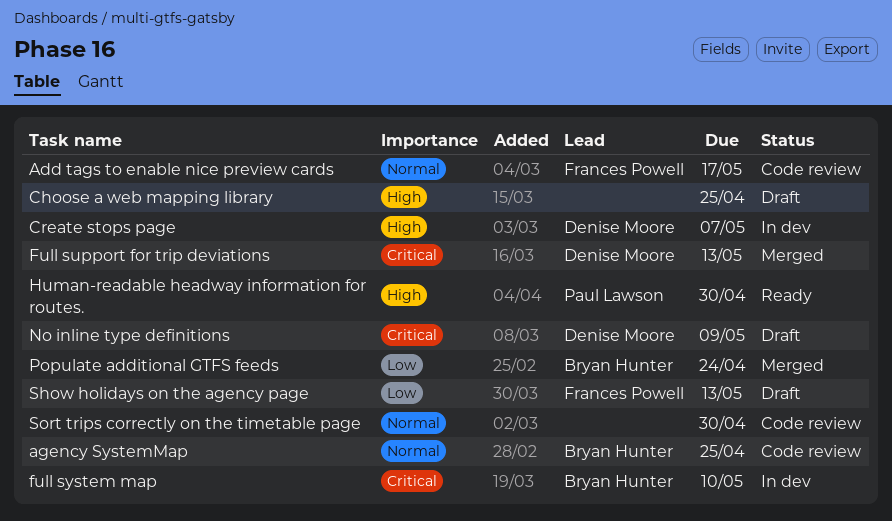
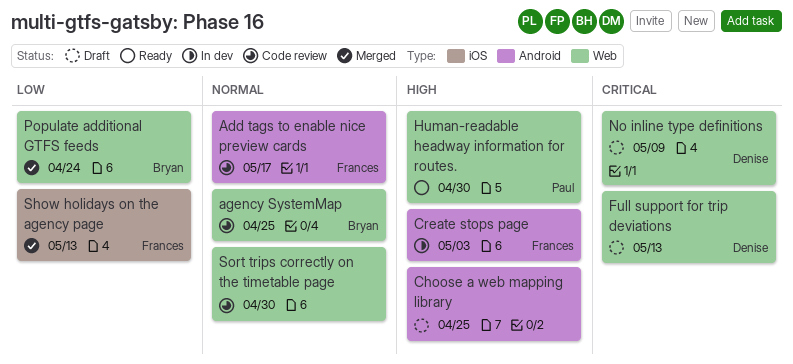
Create stops page, owner: Denise Moore -> Frances Powell
Create stops page, due: May 7 -> May 3
Full support for trip deviations, status: Merged -> Draft
full system map: present -> none
Show holidays on the agency page, status: Draft -> Merged

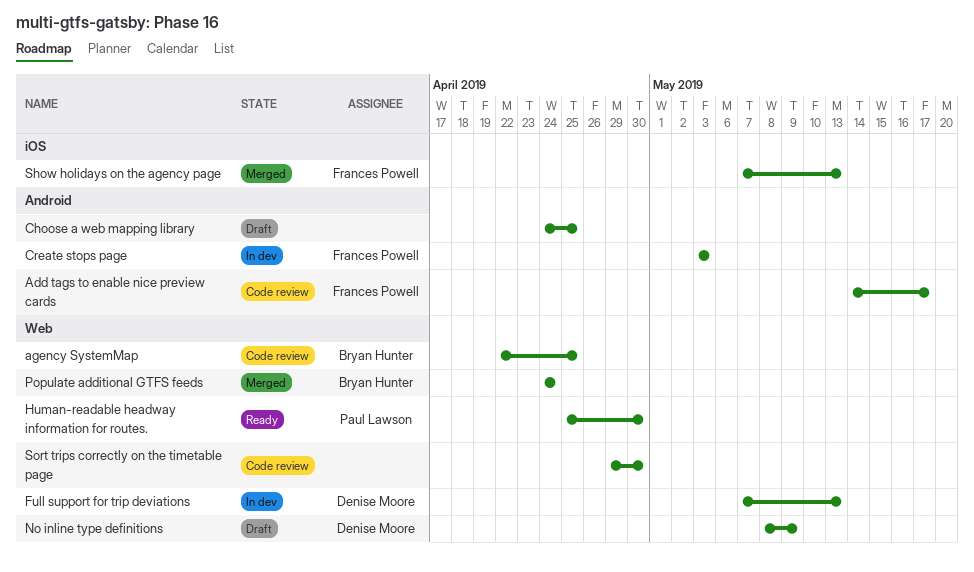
Full support for trip deviations, status: Draft -> In dev

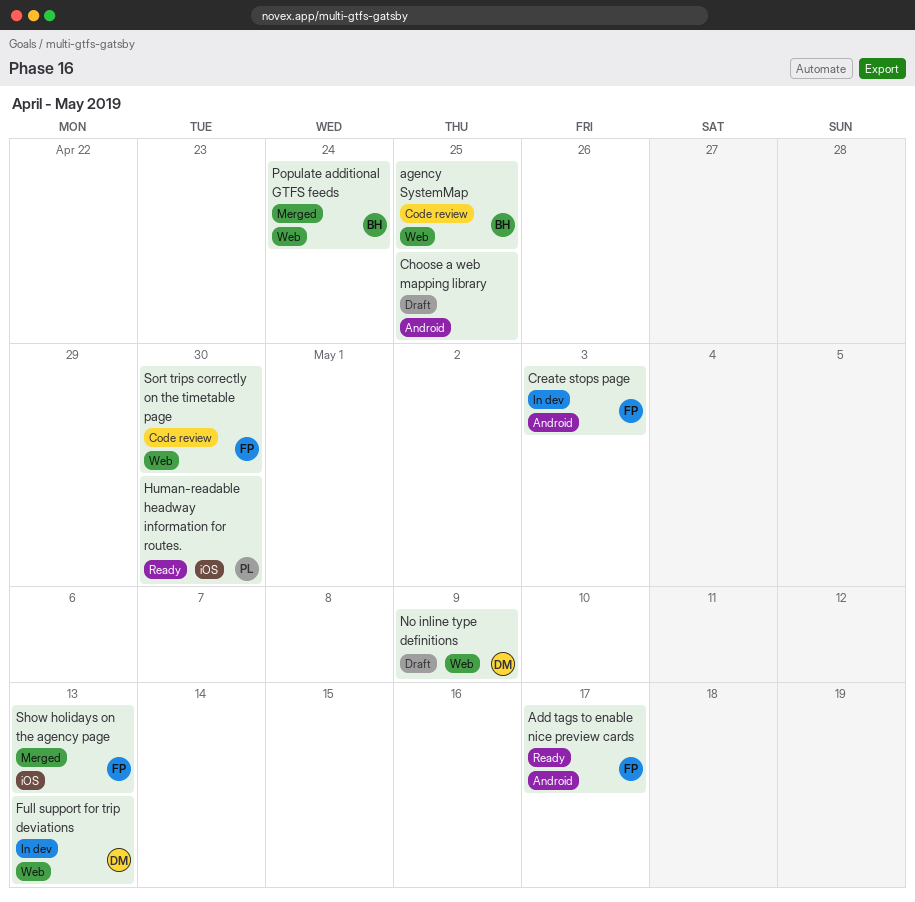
Add tags to enable nice preview cards, status: Code review -> Ready
Human-readable headway information for routes., label: Web -> iOS
Sort trips correctly on the timetable page, owner: none -> Frances Powell

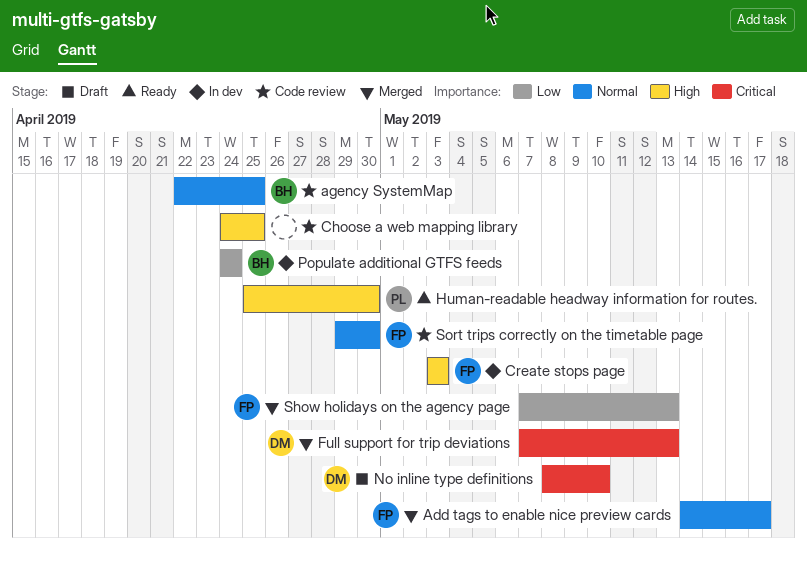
Add tags to enable nice preview cards, status: Ready -> Merged
Choose a web mapping library, status: Draft -> Code review
Full support for trip deviations, status: In dev -> Merged
No inline type definitions, due: May 9 -> May 10
Populate additional GTFS feeds, status: Merged -> In dev

